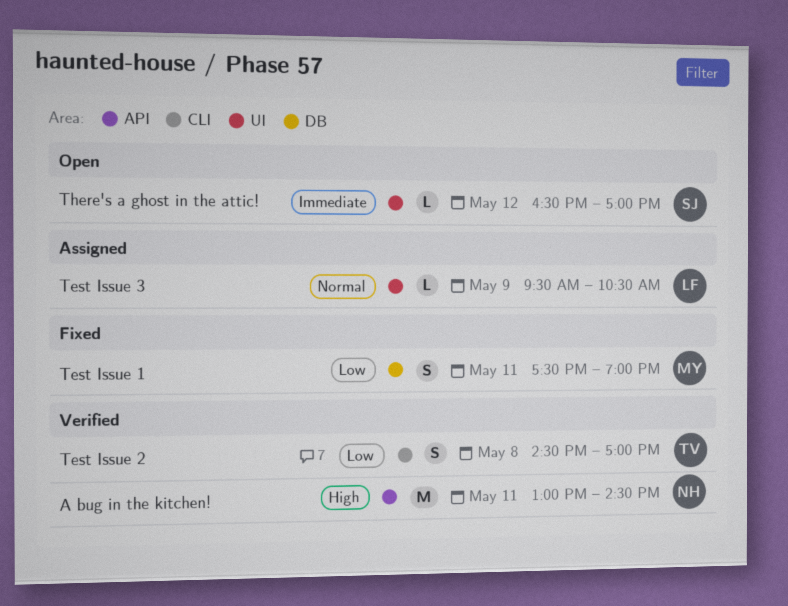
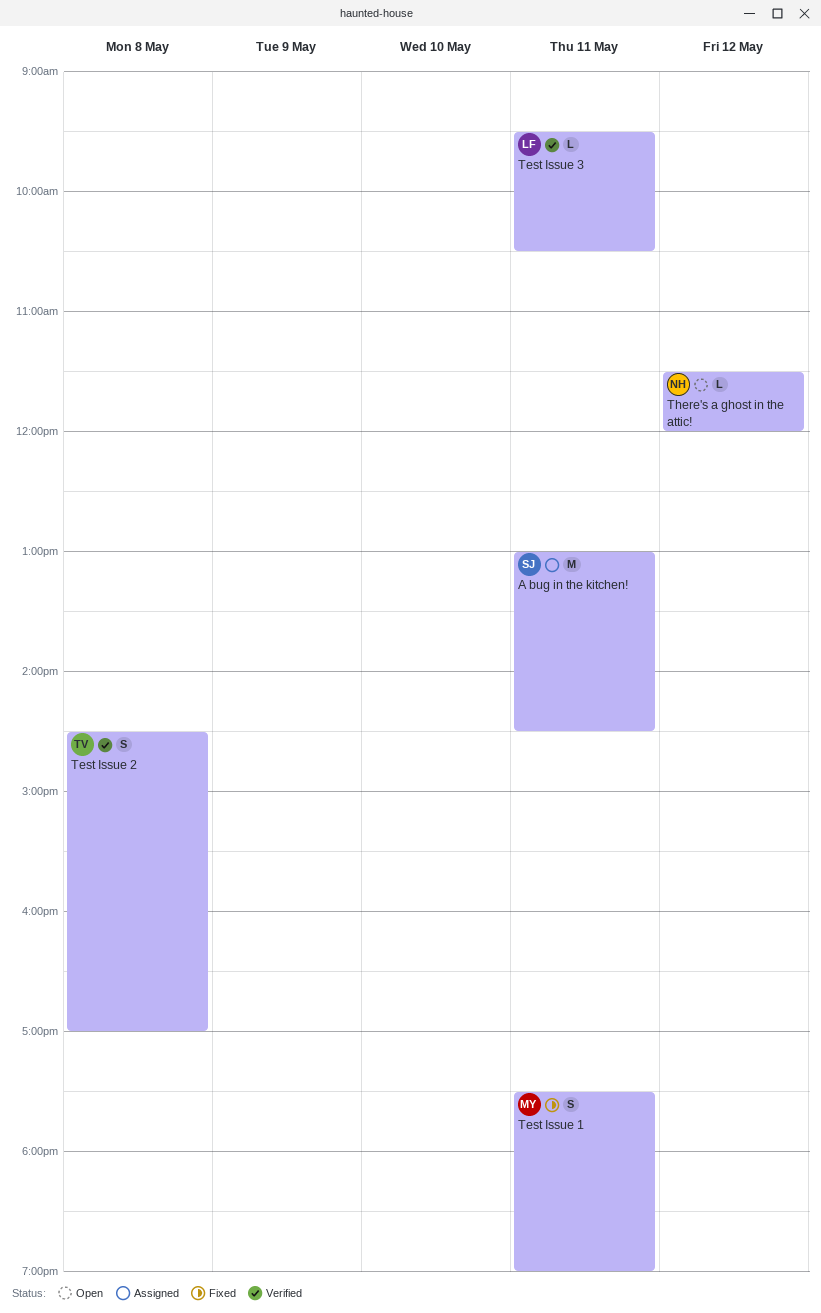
A bug in the kitchen!, status: Verified -> Assigned
A bug in the kitchen!, owner: NH -> SJ
Test Issue 3, status: Assigned -> Verified
Test Issue 3, day: May 9 -> May 11
There's a ghost in the attic!, owner: SJ -> NH
There's a ghost in the attic!, begins: 16:30 -> 11:30
There's a ghost in the attic!, ends: 17:00 -> 12:00

